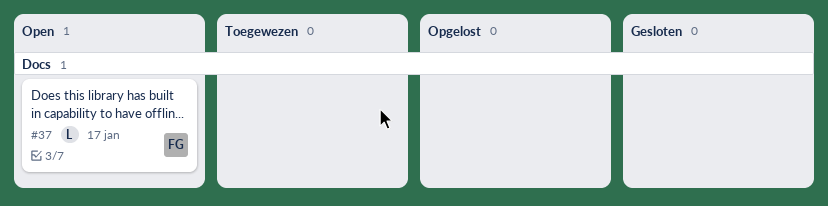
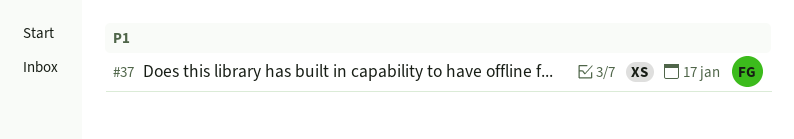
#37, estimate: L -> XS

